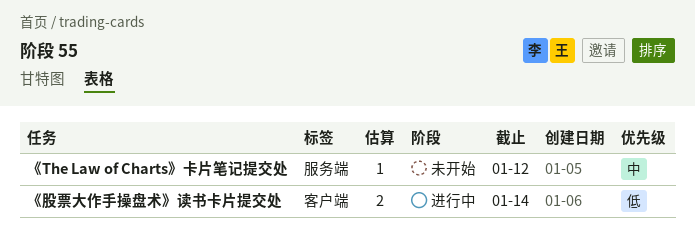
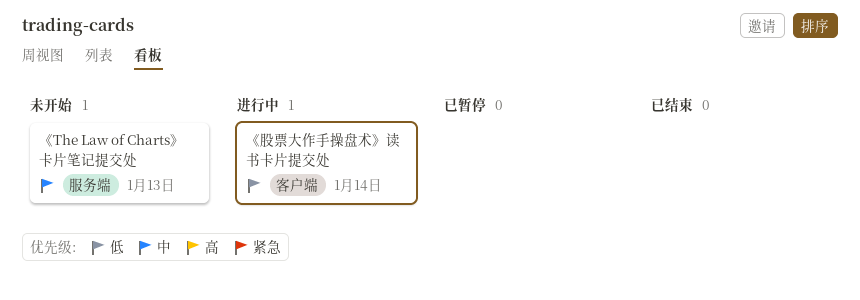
《The Law of Charts》卡片笔记提交处, due: Jan 12 -> Jan 13

